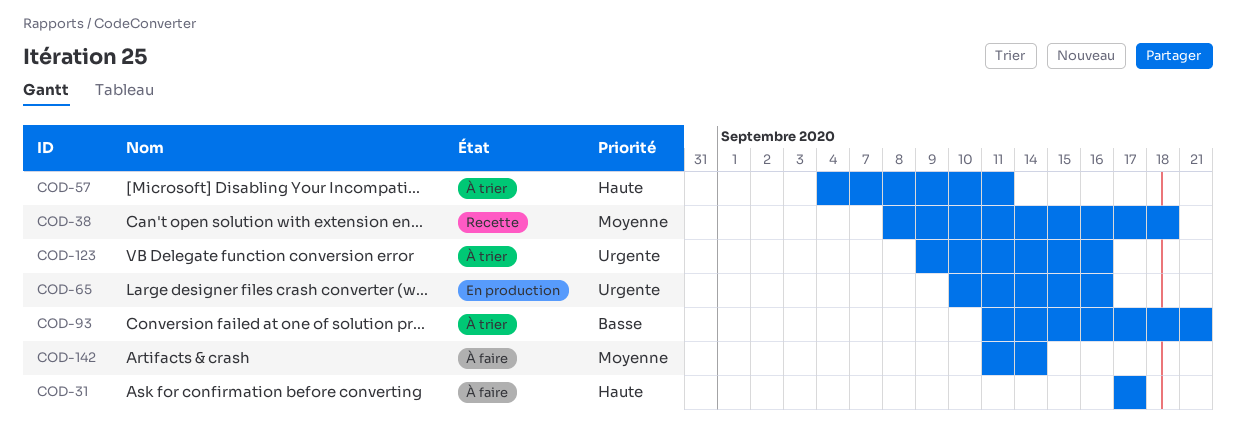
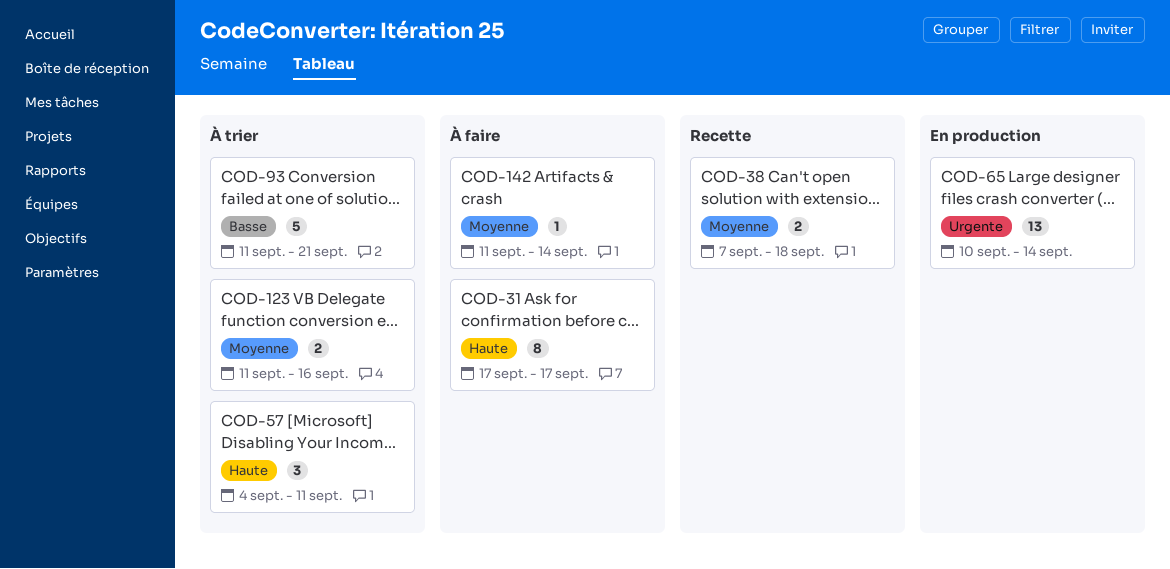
COD-38, start: Sep 8 -> Sep 7
COD-65, due: Sep 16 -> Sep 14
COD-123, priority: Urgente -> Moyenne
COD-123, start: Sep 9 -> Sep 11

